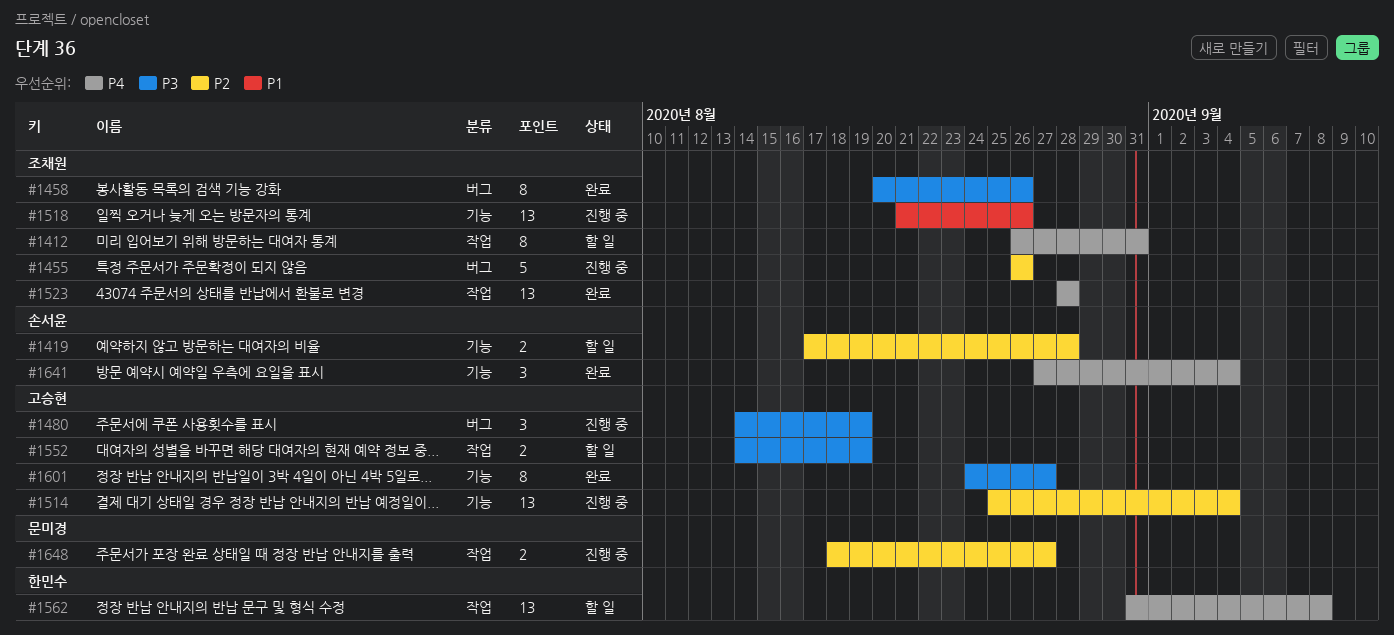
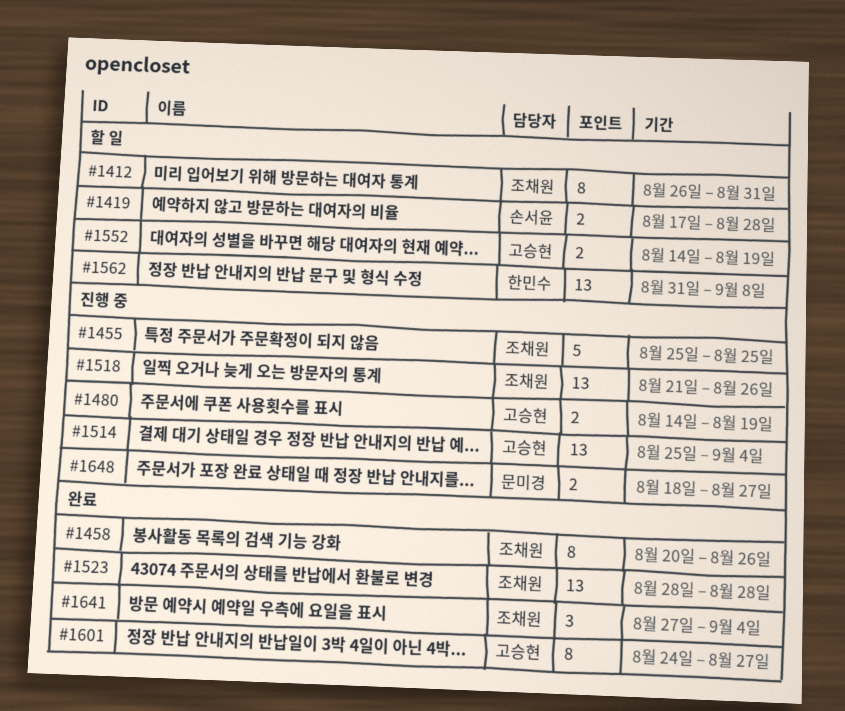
#1455, start: Aug 26 -> Aug 25
#1455, due: Aug 26 -> Aug 25
#1480, estimate: 3 -> 2
#1641, owner: 손서윤 -> 조채원

